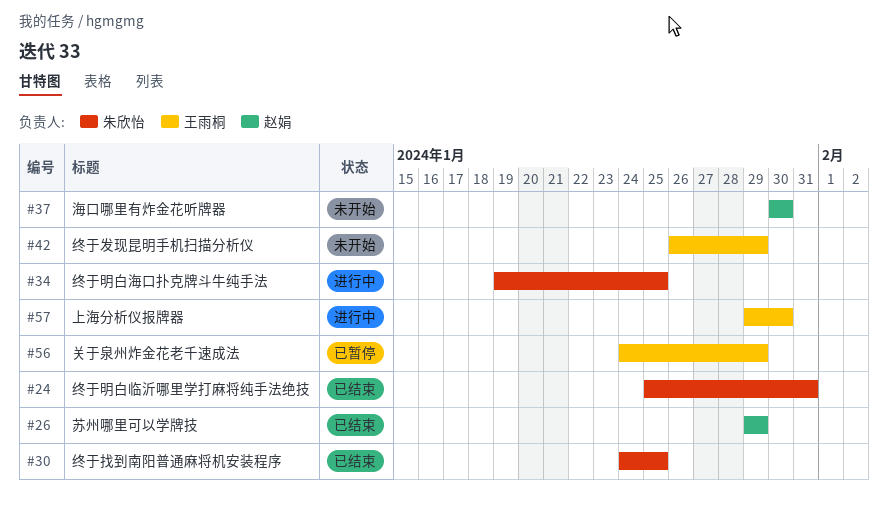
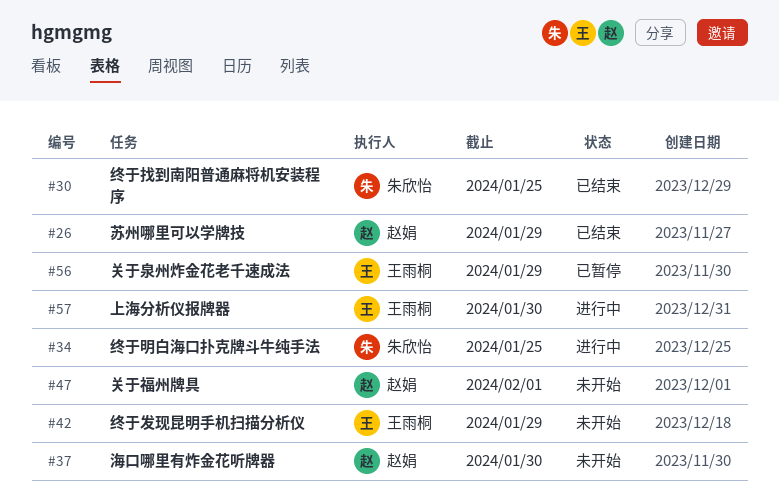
#24: present -> none
#47: none -> present

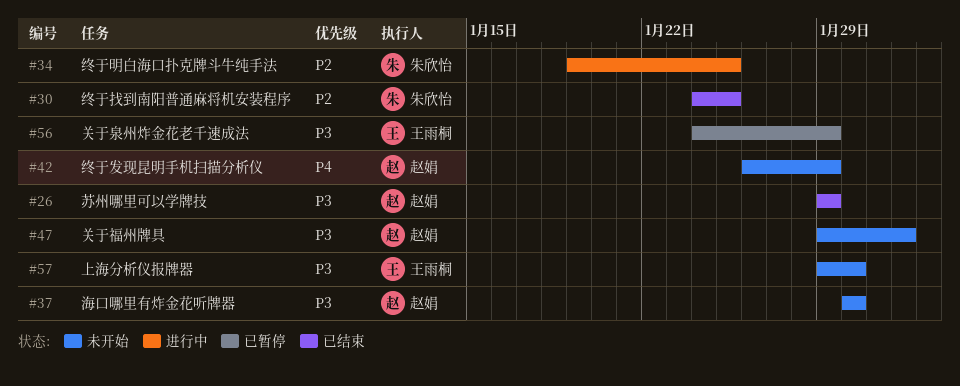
#42, owner: 王雨桐 -> 赵娟
#57, status: 进行中 -> 未开始

